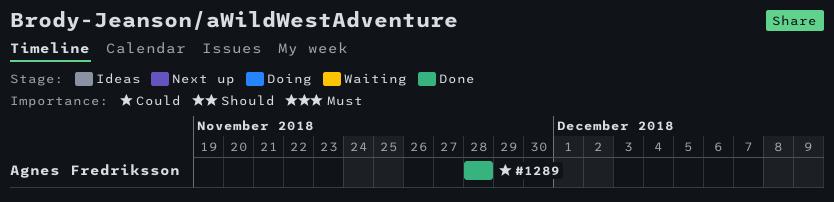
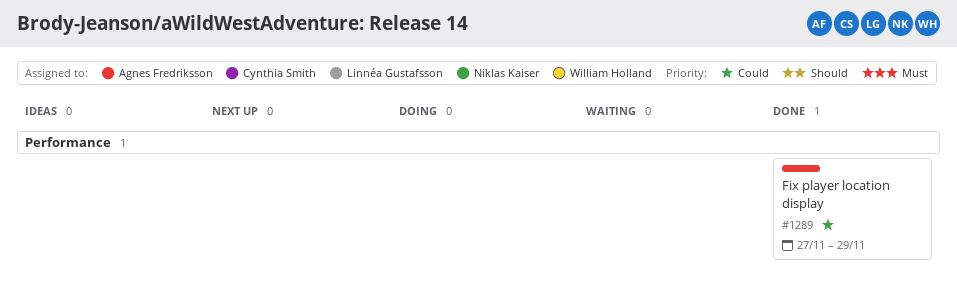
#1289, start: Nov 28 -> Nov 27
#1289, due: Nov 28 -> Nov 29

